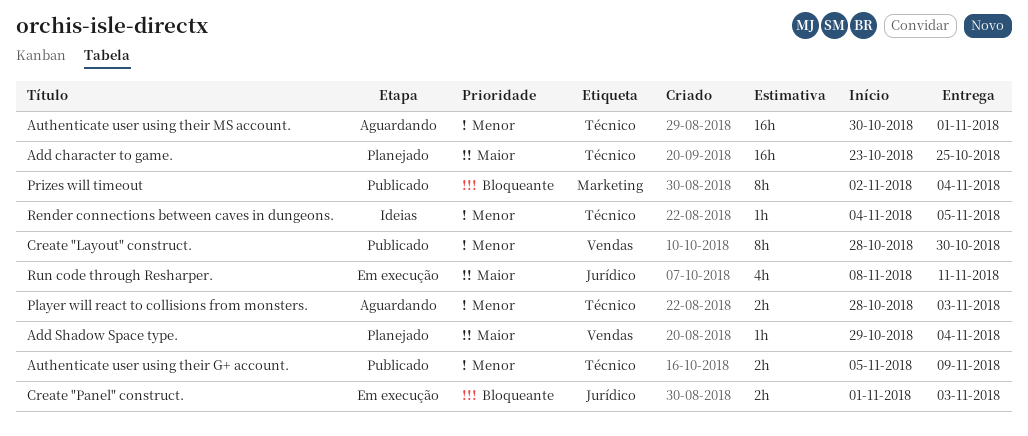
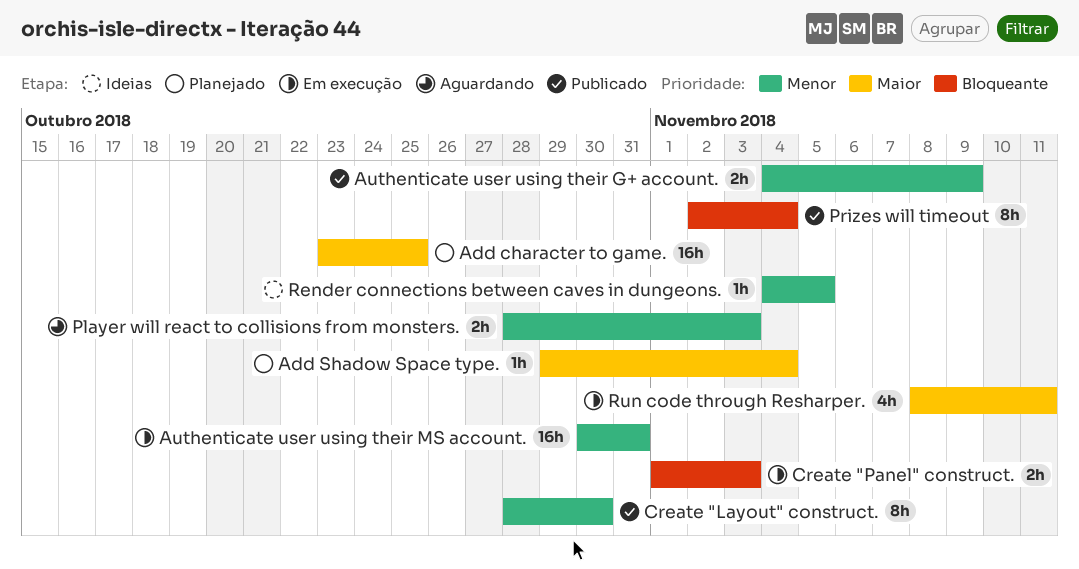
Authenticate user using their G+ account., start: Nov 5 -> Nov 4
Authenticate user using their MS account., status: Aguardando -> Em execução
Authenticate user using their MS account., due: Nov 1 -> Oct 31

